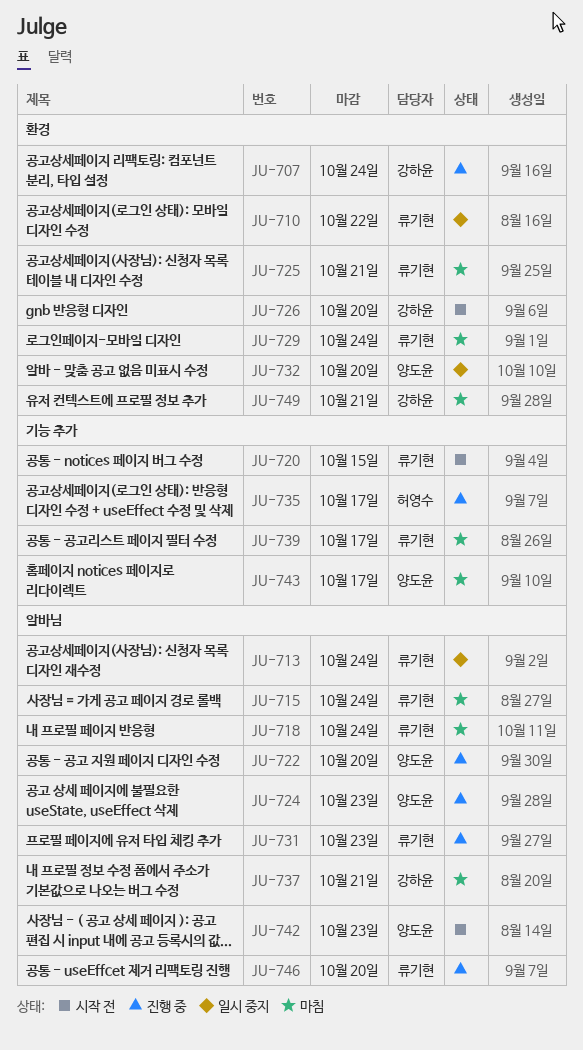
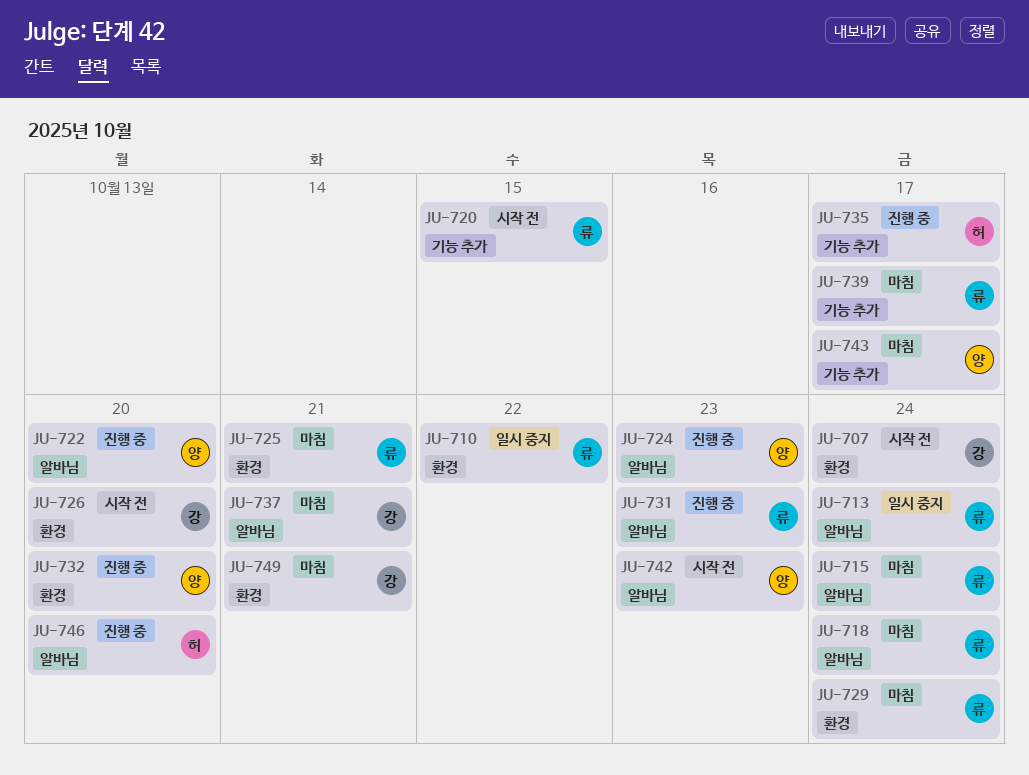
JU-707, status: 진행 중 -> 시작 전
JU-732, status: 일시 중지 -> 진행 중
JU-746, owner: 류기현 -> 허영수

